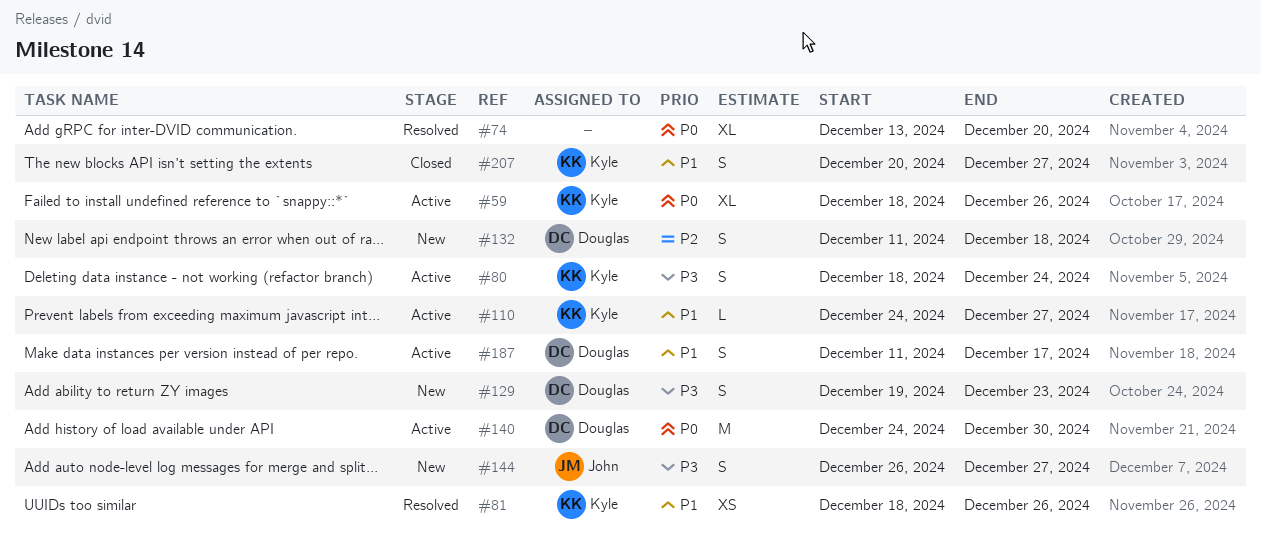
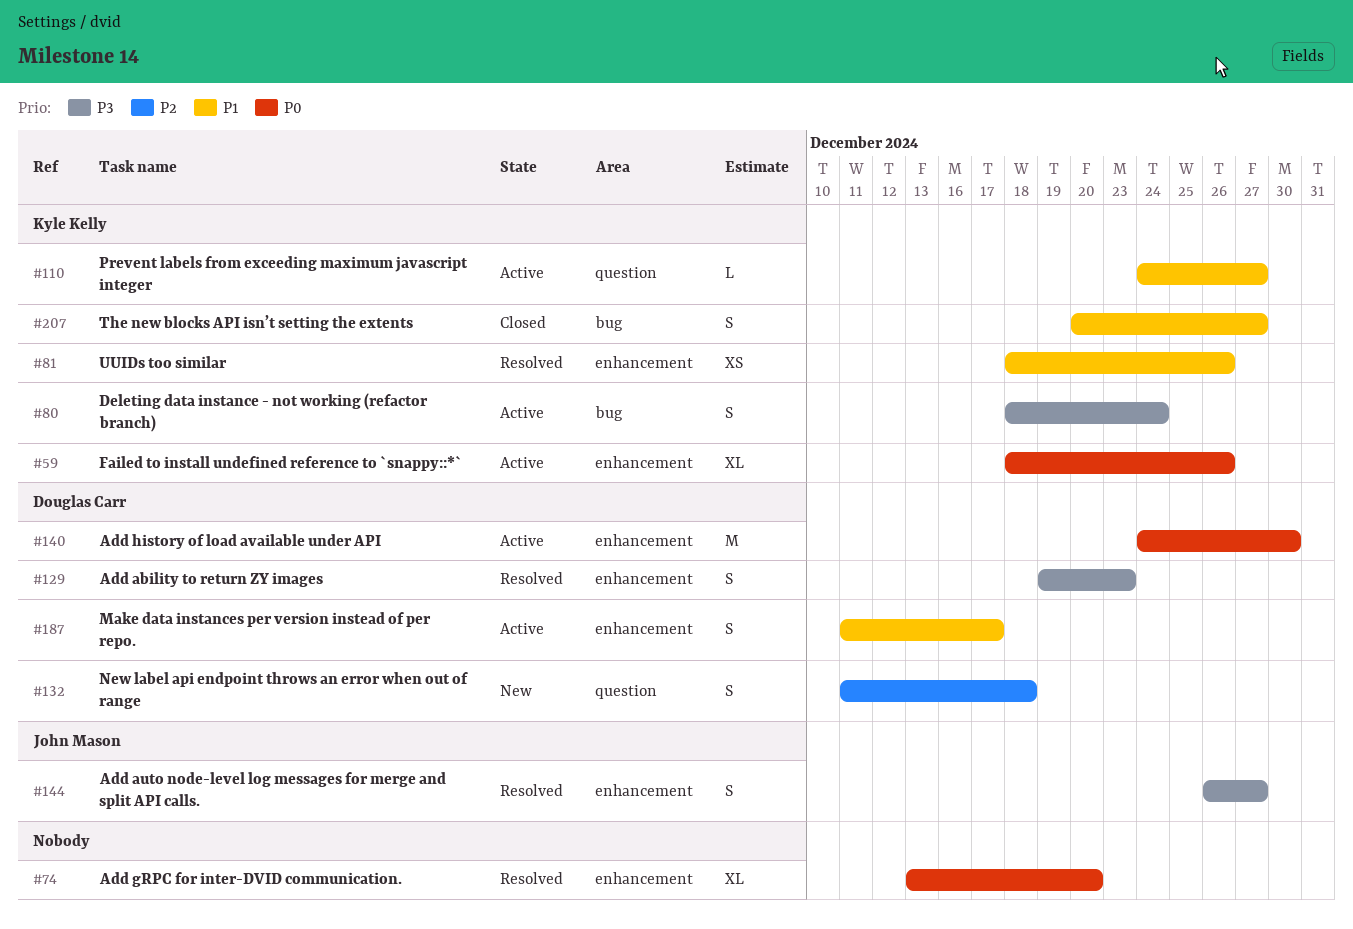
#129, status: New -> Resolved
#144, status: New -> Resolved

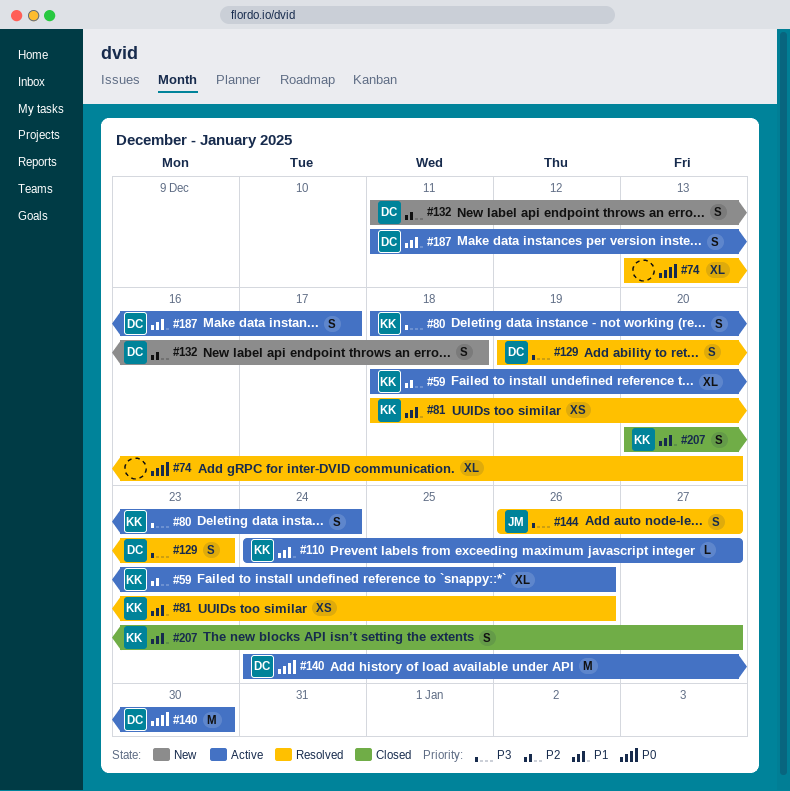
#59, priority: P0 -> P2

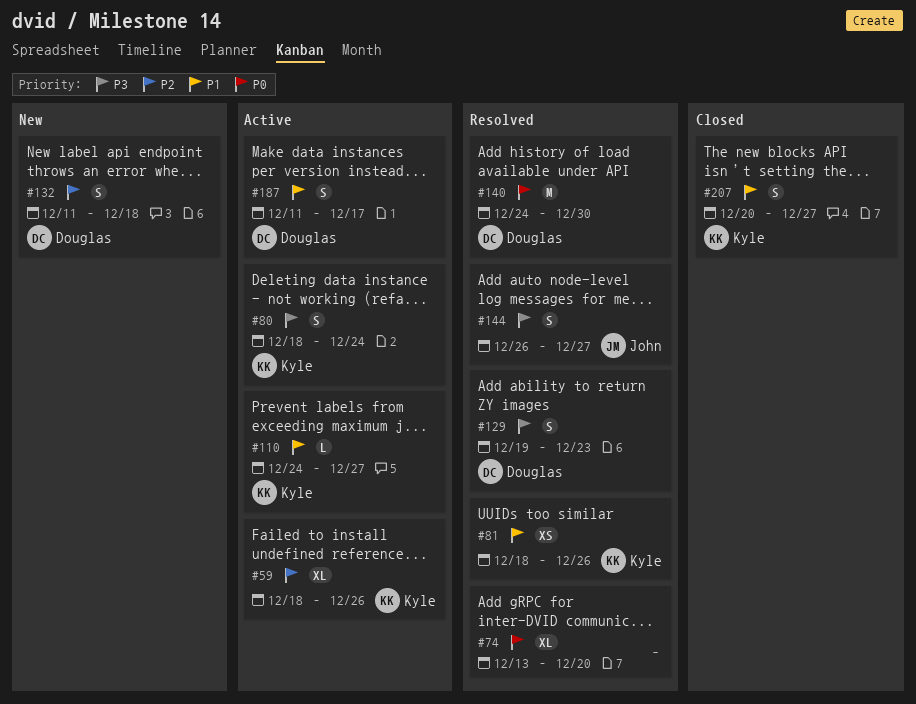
#140, status: Active -> Resolved

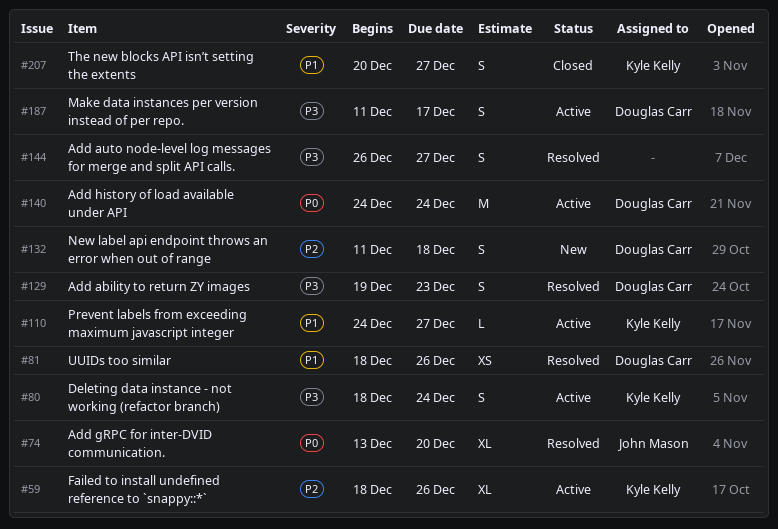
#74, owner: none -> John Mason
#81, owner: Kyle Kelly -> Douglas Carr
#140, status: Resolved -> Active
#140, due: Dec 30 -> Dec 24
#144, owner: John Mason -> none
#187, priority: P1 -> P3

